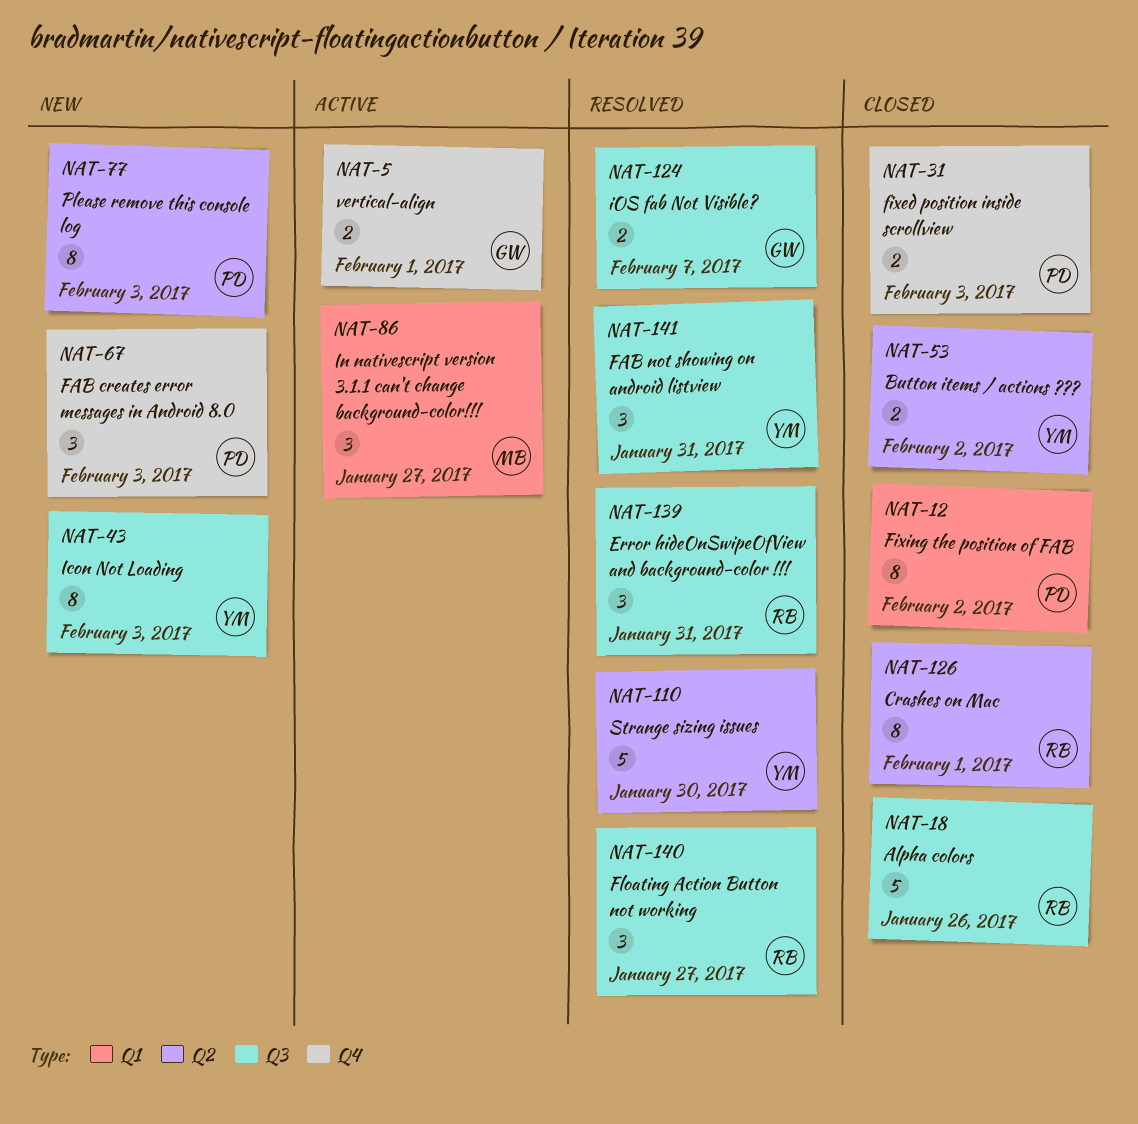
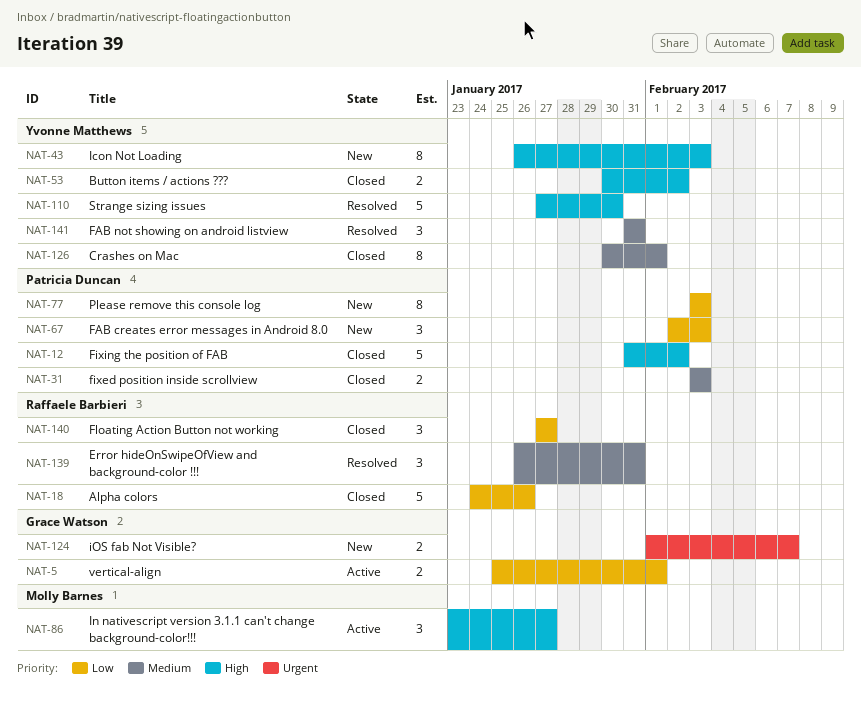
NAT-12, estimate: 8 -> 5
NAT-124, status: Resolved -> New
NAT-126, owner: Raffaele Barbieri -> Yvonne Matthews
NAT-140, status: Resolved -> Closed

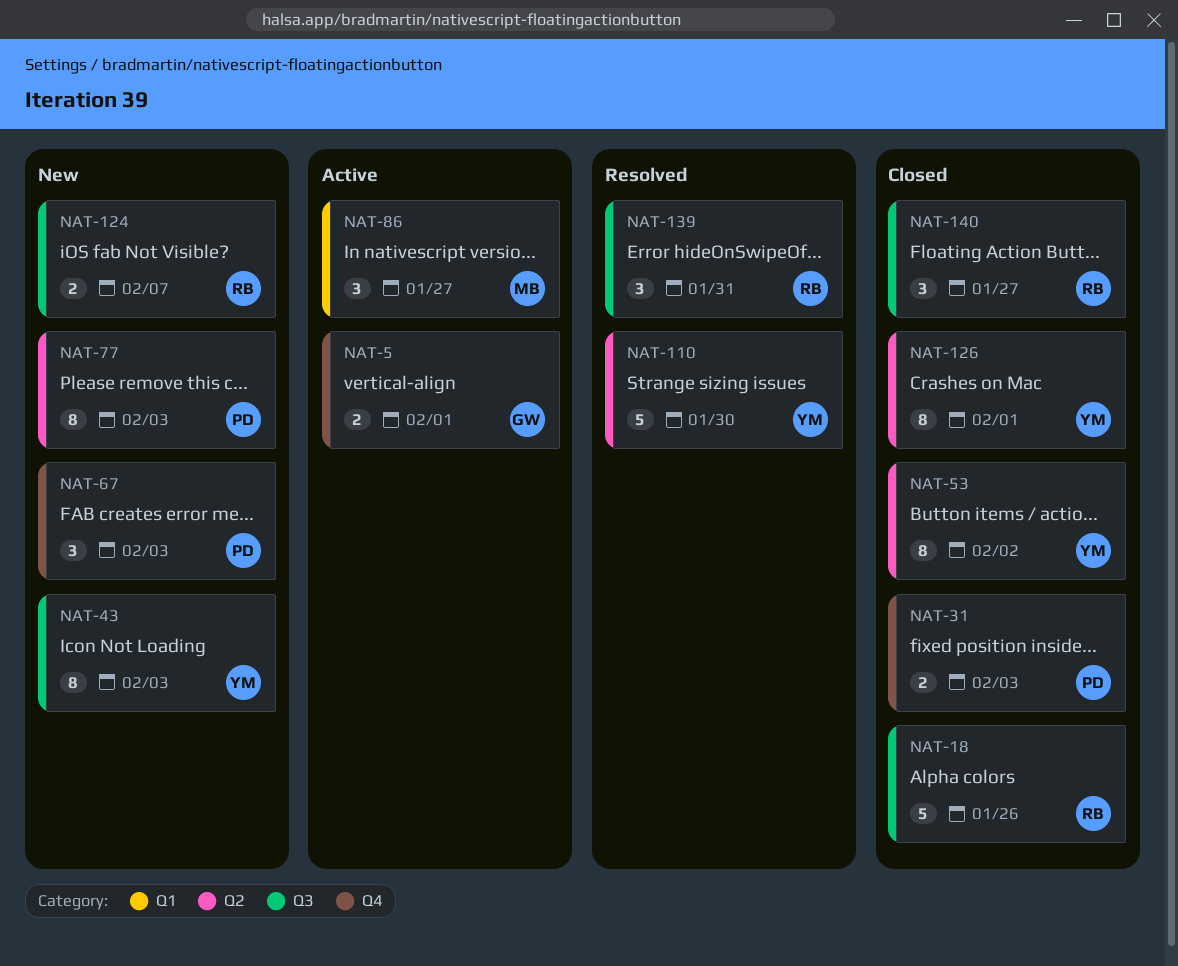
NAT-12: present -> none
NAT-53, estimate: 2 -> 8
NAT-124, owner: Grace Watson -> Raffaele Barbieri
NAT-141: present -> none

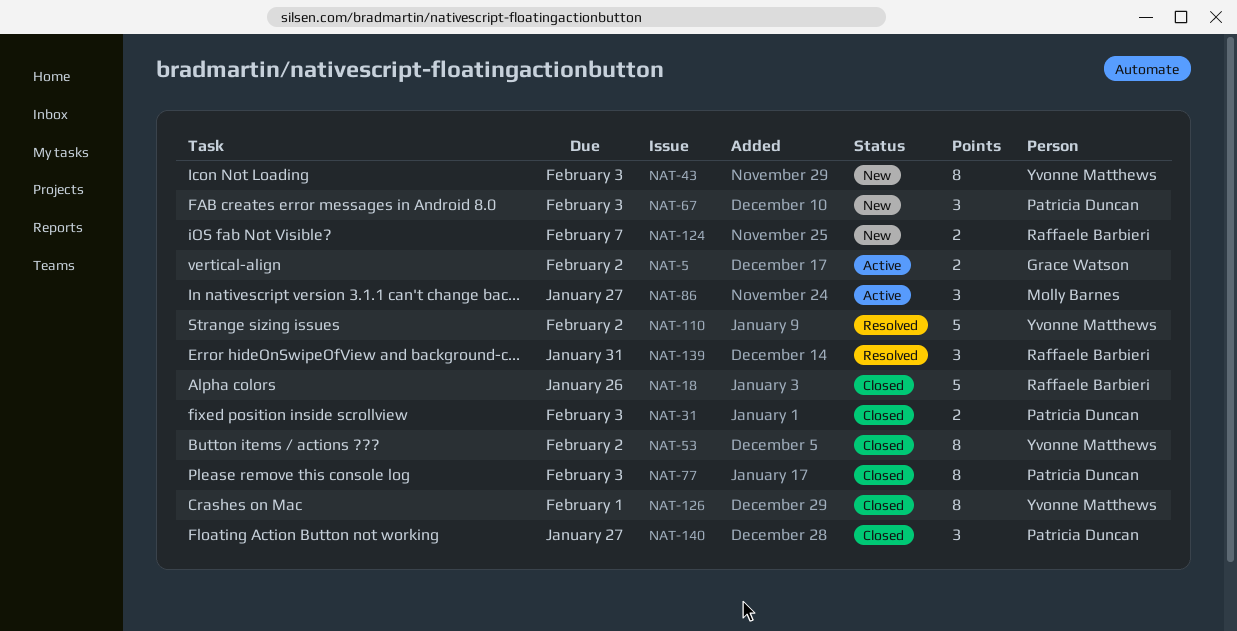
NAT-5, due: Feb 1 -> Feb 2
NAT-77, status: New -> Closed
NAT-110, due: Jan 30 -> Feb 2
NAT-140, owner: Raffaele Barbieri -> Patricia Duncan

